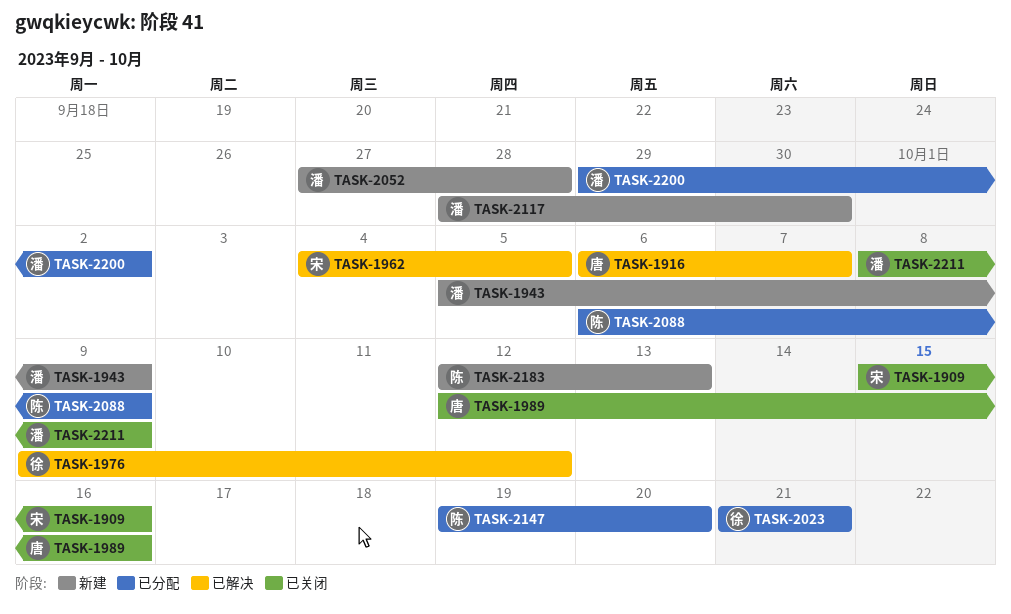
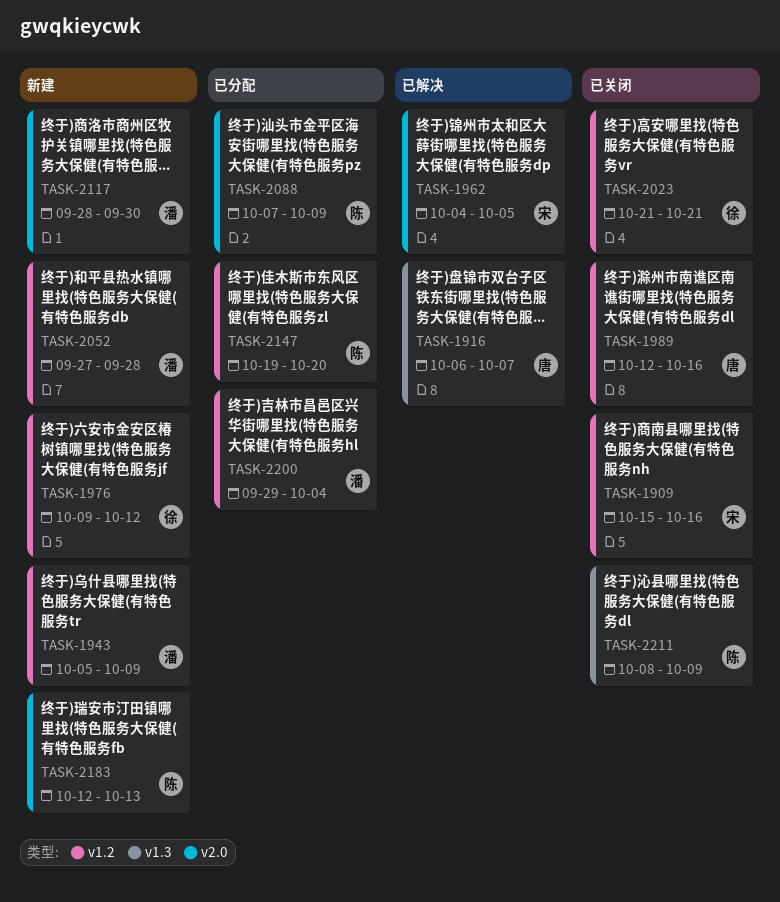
TASK-1976, status: 已解决 -> 新建
TASK-2023, status: 已分配 -> 已关闭
TASK-2088, start: Oct 6 -> Oct 7
TASK-2200, due: Oct 2 -> Oct 4
TASK-2211, owner: 潘 -> 陈

